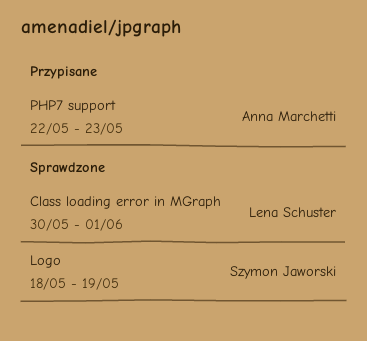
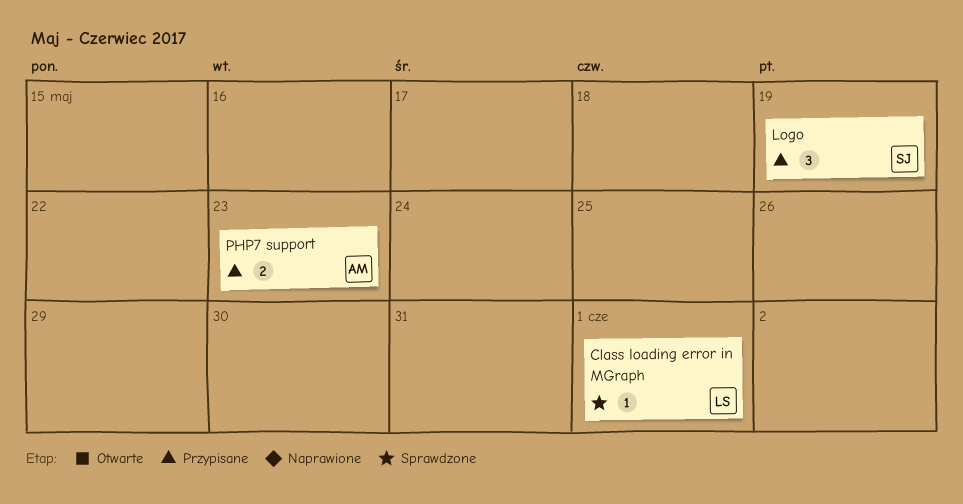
Logo, status: Sprawdzone -> Przypisane

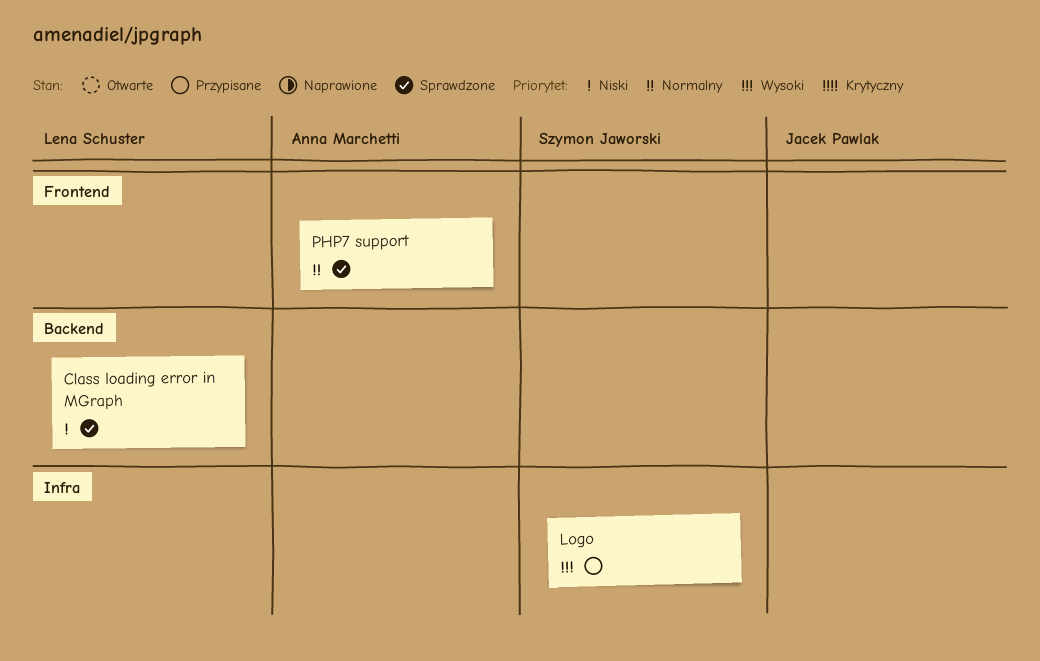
PHP7 support, status: Przypisane -> Sprawdzone

